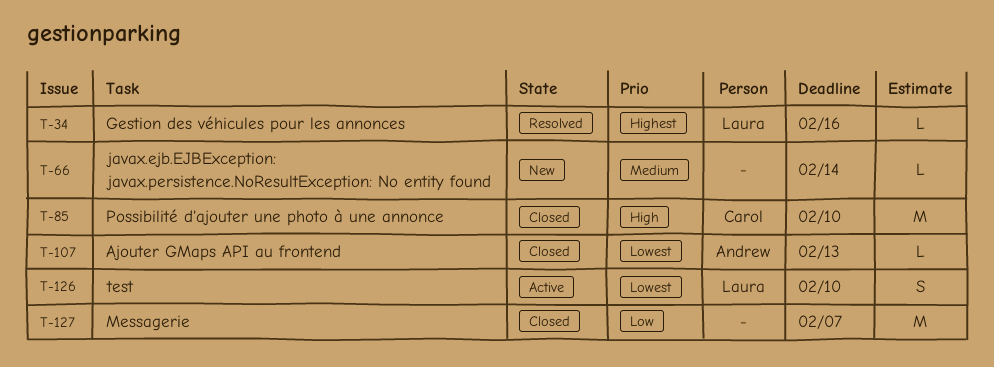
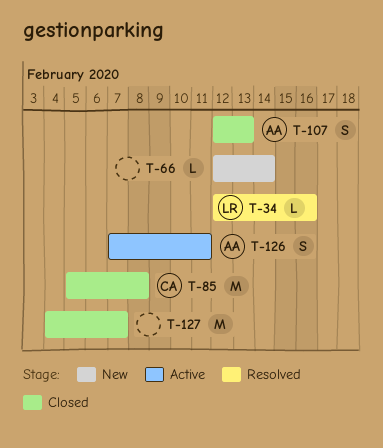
T-85, due: Feb 10 -> Feb 8
T-107, estimate: L -> S
T-126, owner: Laura -> Andrew
T-126, due: Feb 10 -> Feb 11

